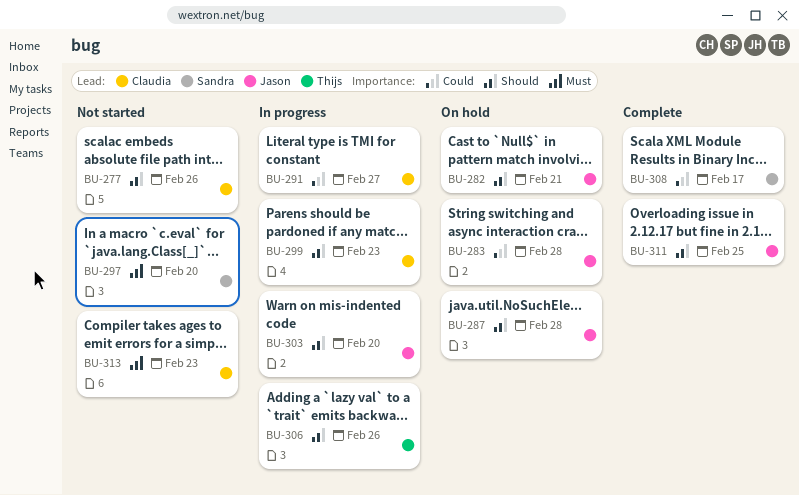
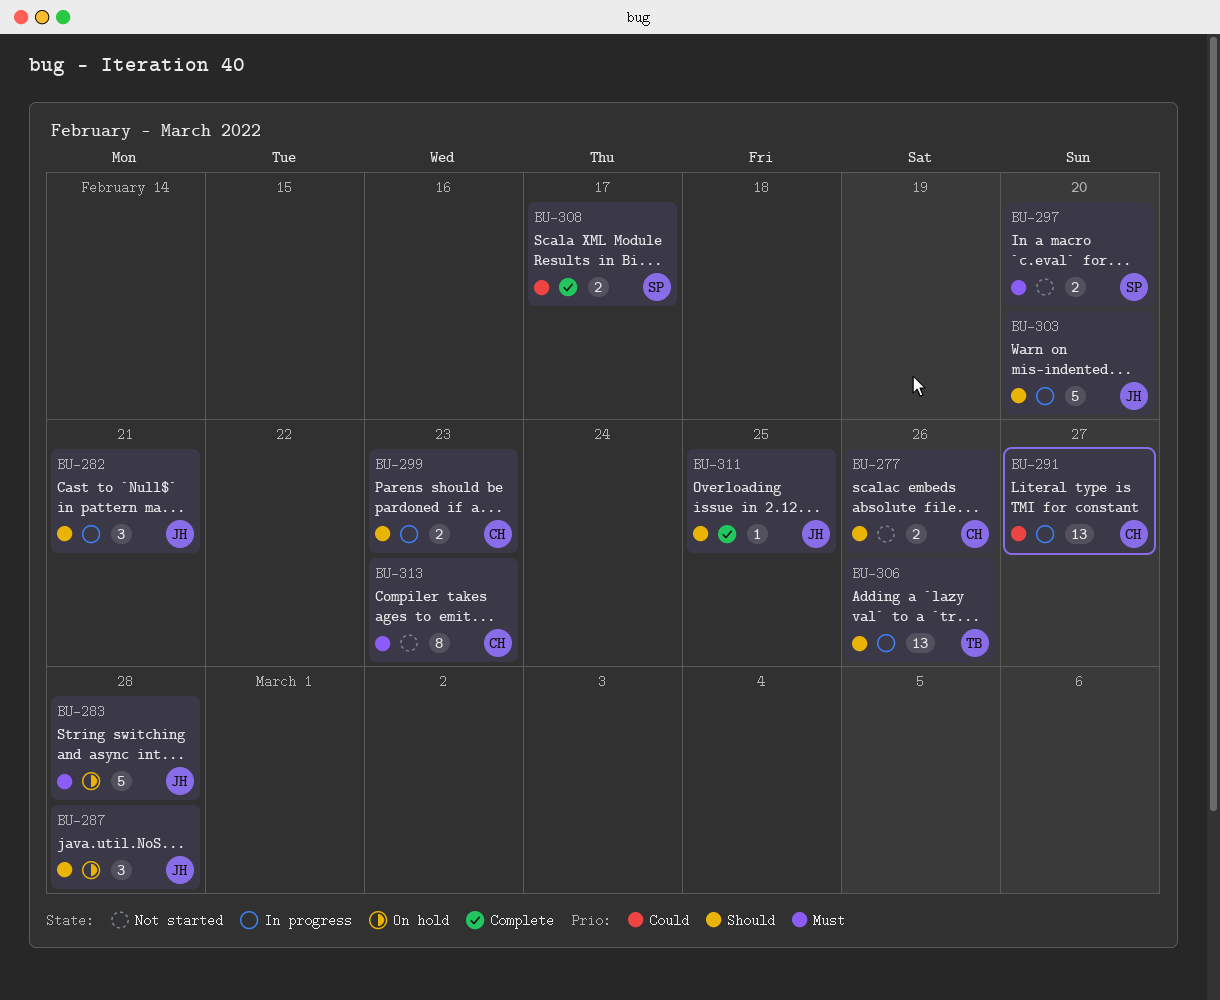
BU-282, status: On hold -> In progress
BU-283, priority: Could -> Must

